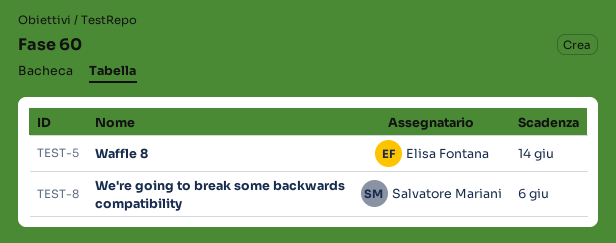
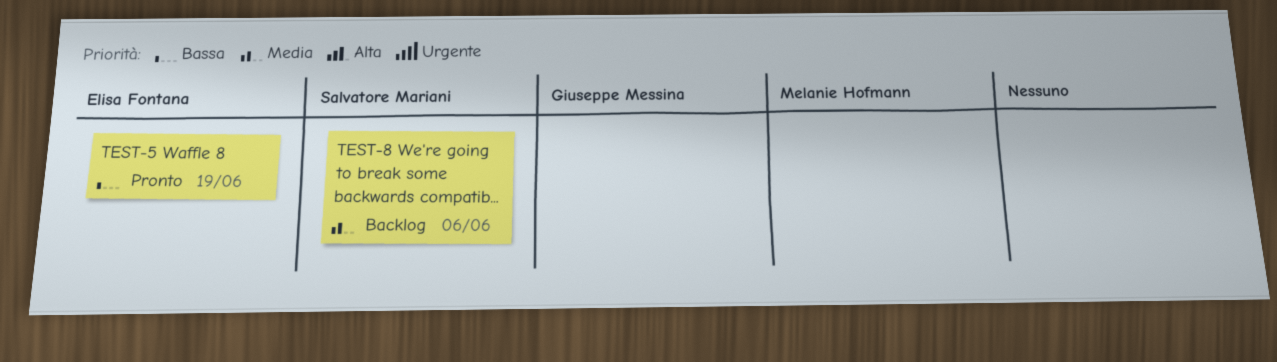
TEST-5, due: Jun 14 -> Jun 19

